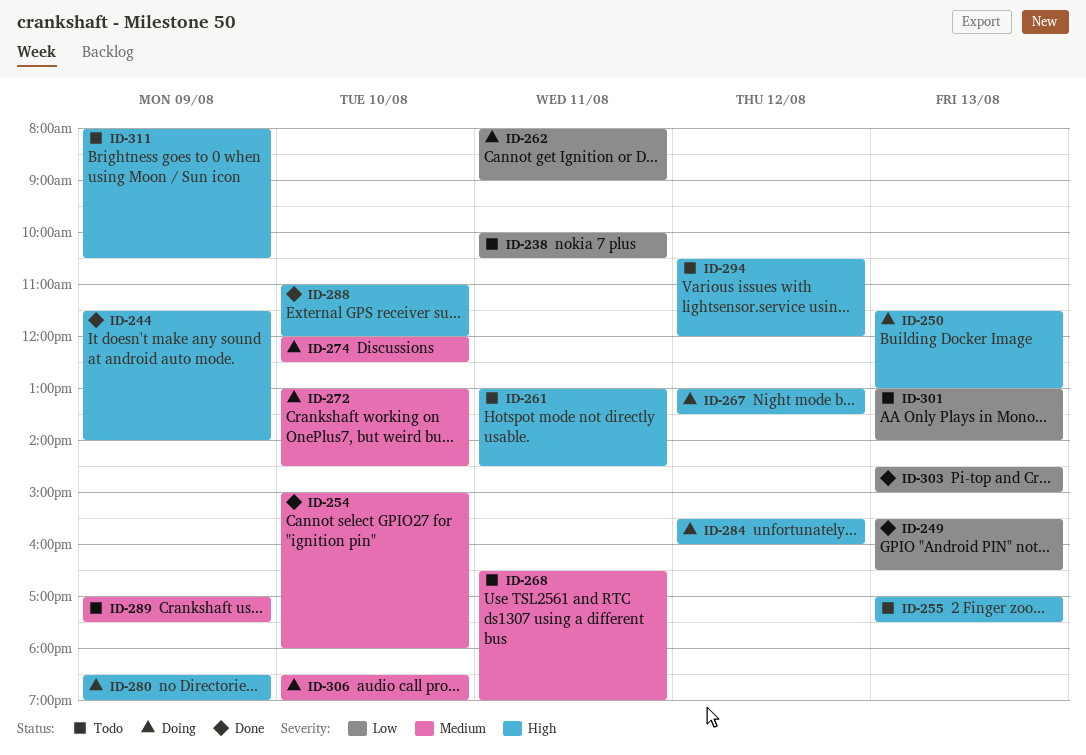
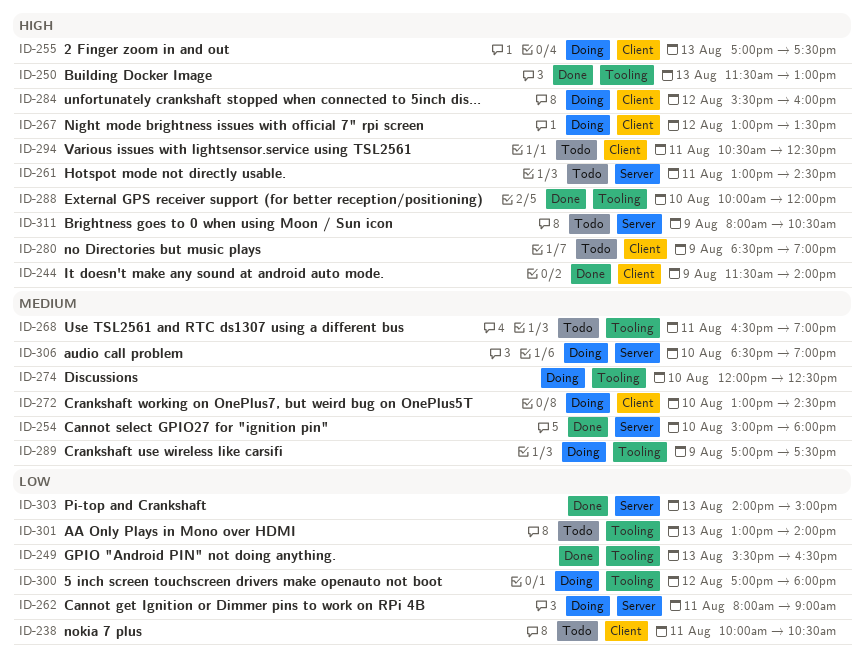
ID-250, status: Doing -> Done
ID-255, status: Todo -> Doing
ID-280, status: Doing -> Todo
ID-288, begins: 11:00 -> 10:00
ID-289, status: Todo -> Doing
ID-294, day: Aug 12 -> Aug 11
ID-294, ends: 12:00 -> 12:30
ID-300: none -> present
ID-303, begins: 14:30 -> 14:00

